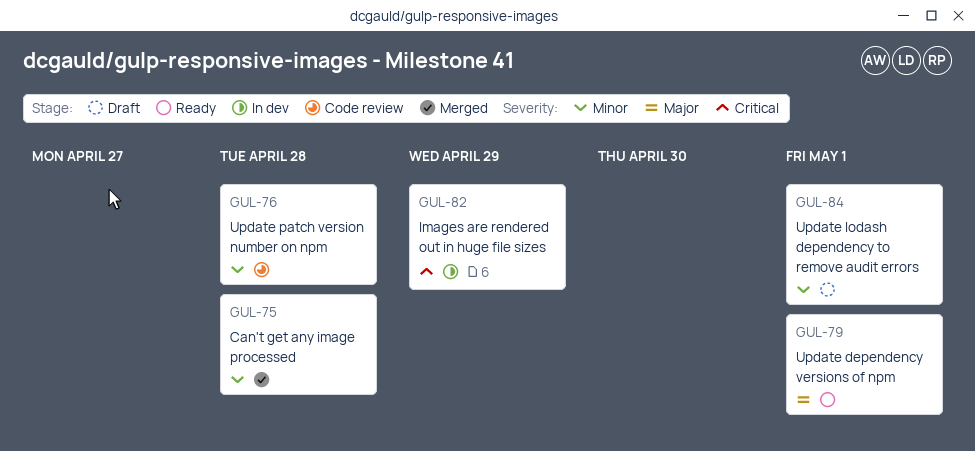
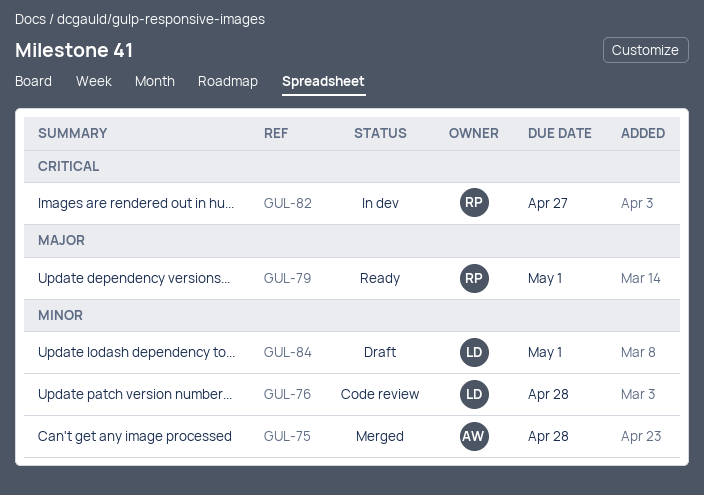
GUL-82, due: Apr 29 -> Apr 27

